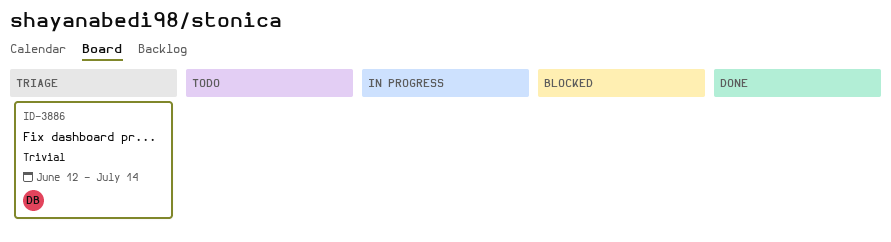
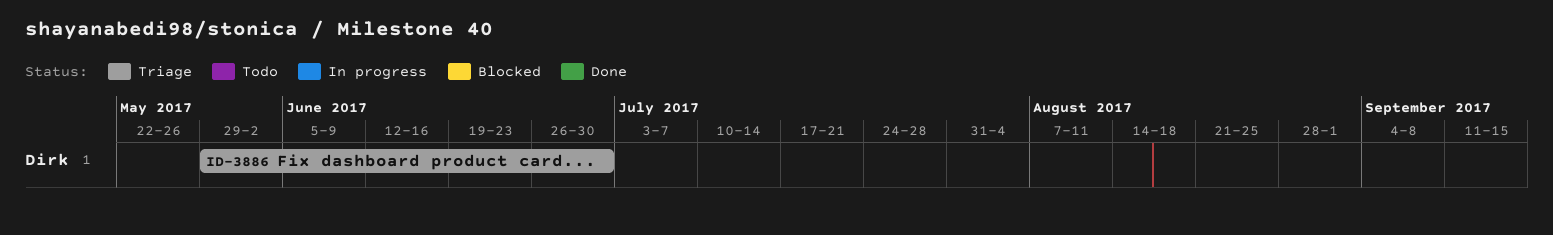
ID-3886, start: Jun 12 -> May 29
ID-3886, due: Jul 14 -> Jun 30

